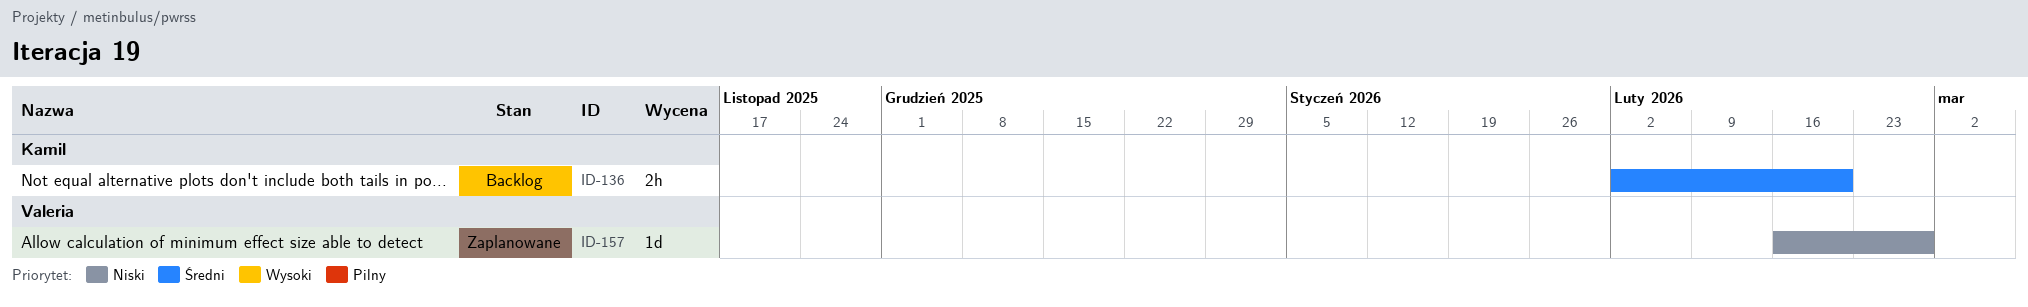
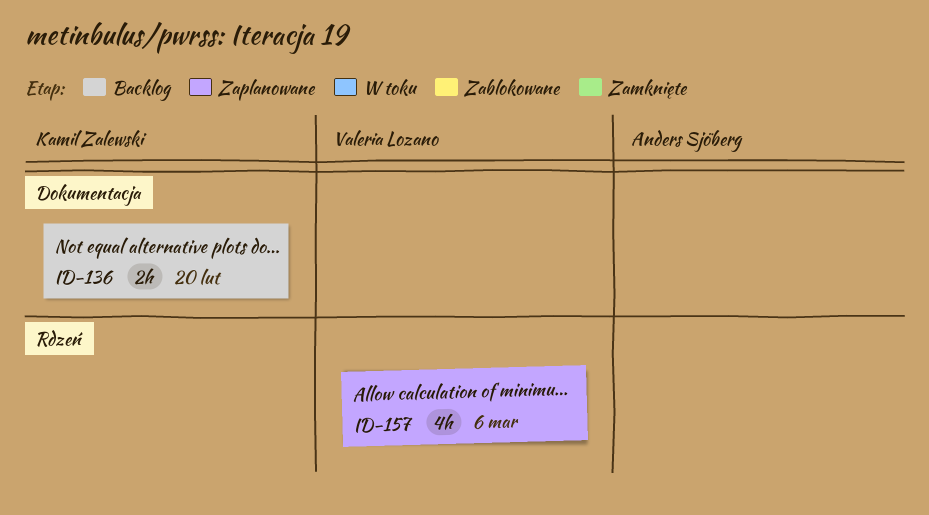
ID-157, estimate: 1d -> 4h
ID-157, due: Feb 27 -> Mar 6

